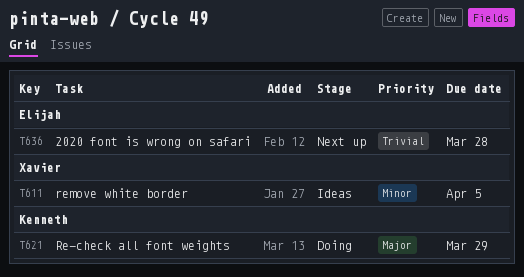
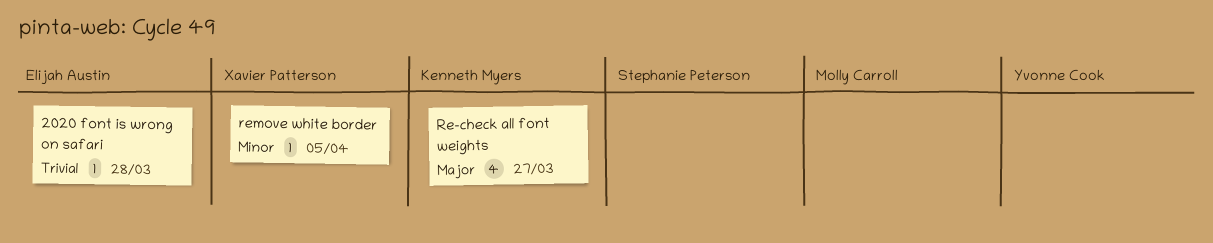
Re-check all font weights, due: Mar 29 -> Mar 27

